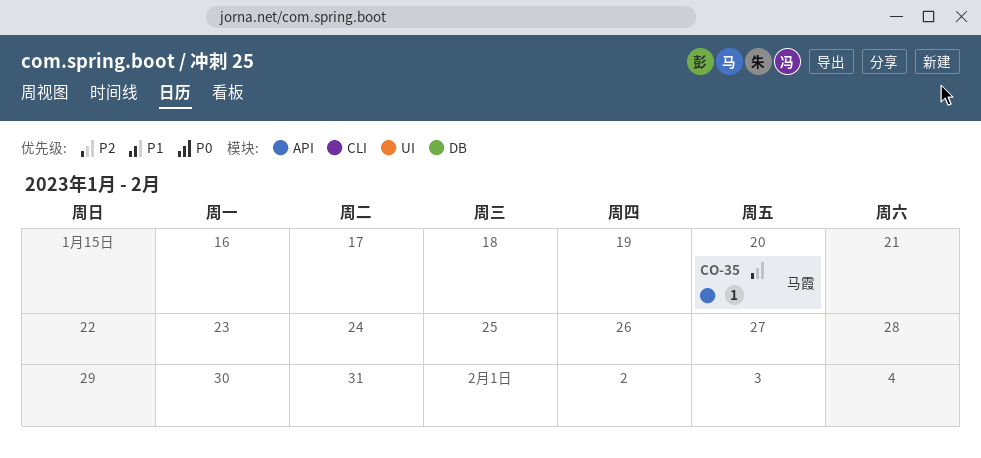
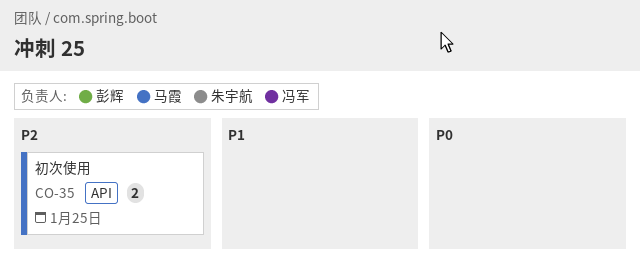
CO-35, estimate: 1 -> 2
CO-35, due: Jan 20 -> Jan 25

